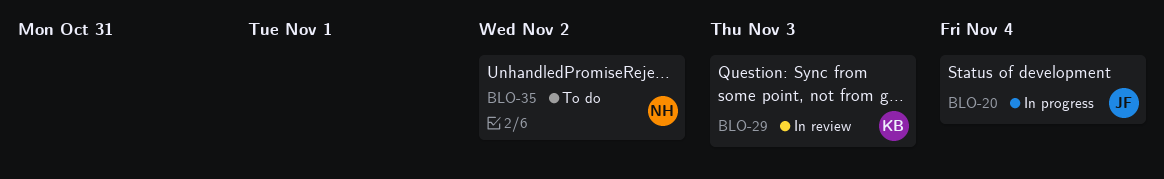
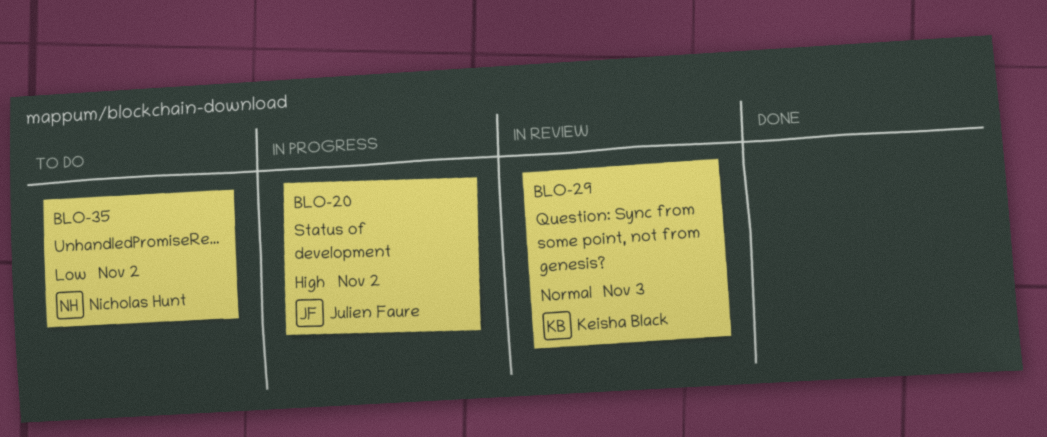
BLO-20, due: Nov 4 -> Nov 2

